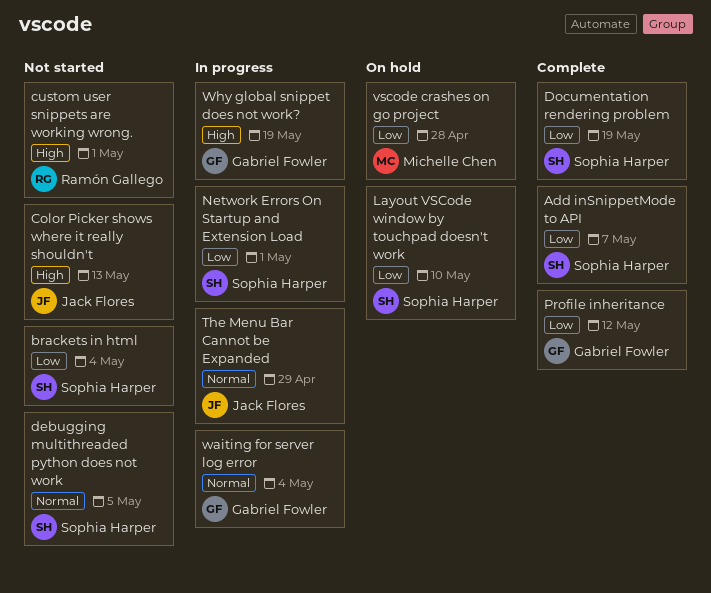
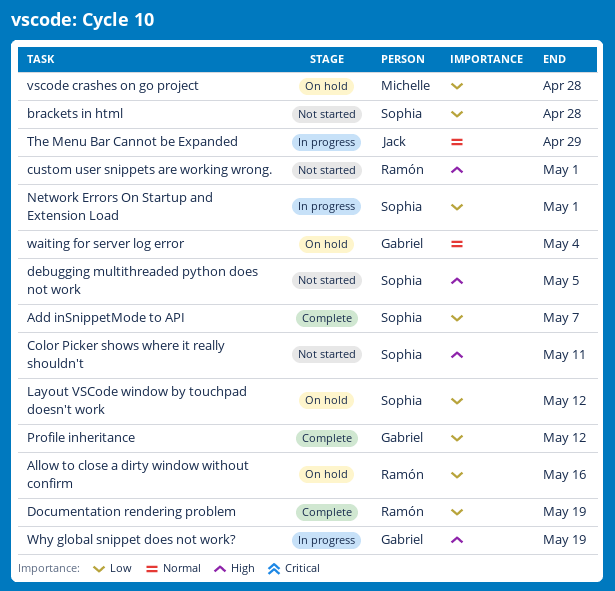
Allow to close a dirty window without confirm: none -> present
brackets in html, due: May 4 -> Apr 28
Color Picker shows where it really shouldn't, owner: Jack Flores -> Sophia Harper
Color Picker shows where it really shouldn't, due: May 13 -> May 11
debugging multithreaded python does not work, priority: Normal -> High
Documentation rendering problem, owner: Sophia Harper -> Ramón Gallego
Layout VSCode window by touchpad doesn't work, due: May 10 -> May 12
waiting for server log error, status: In progress -> On hold

